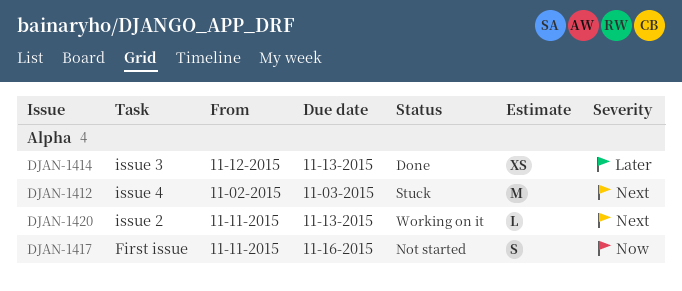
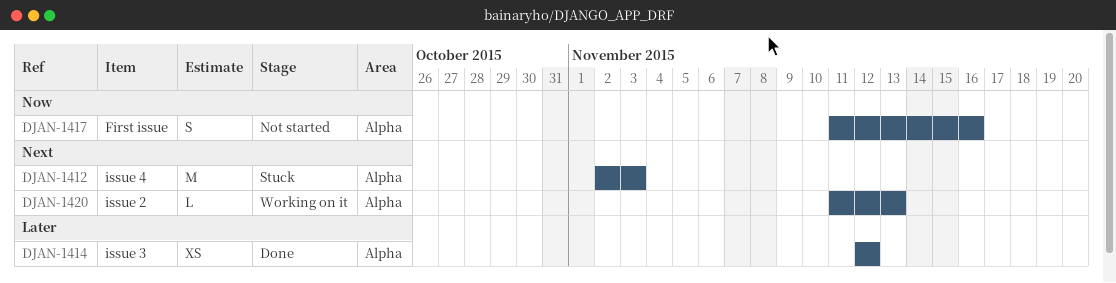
DJAN-1414, due: Nov 13 -> Nov 12

